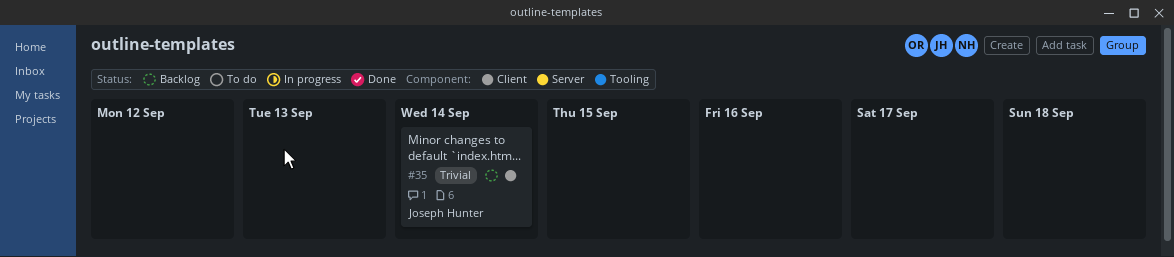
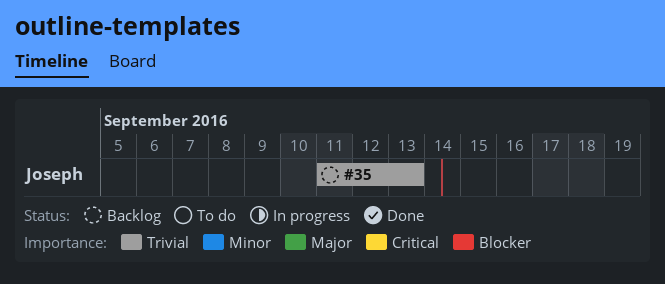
#35, due: Sep 14 -> Sep 13

